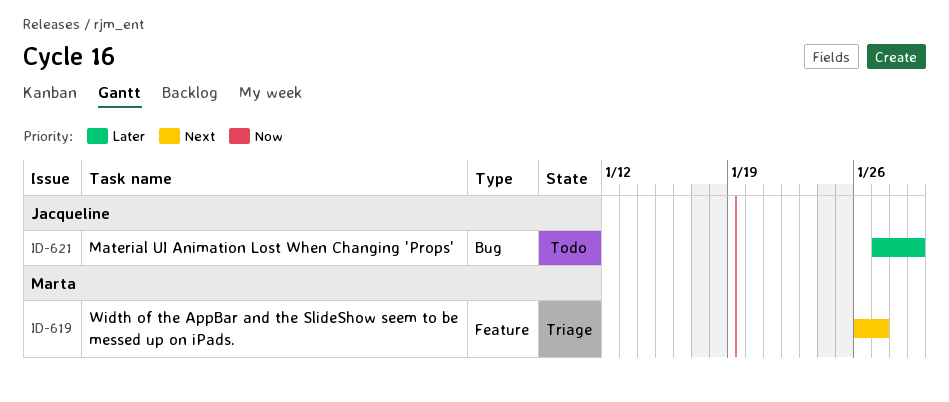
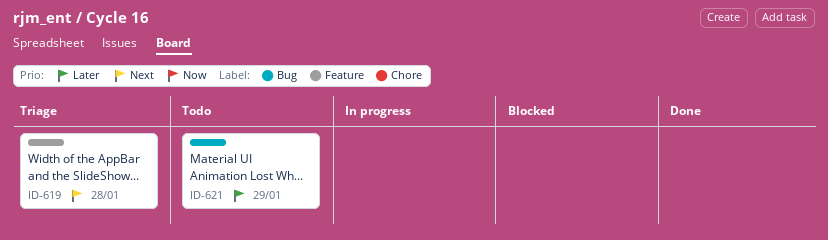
ID-619, due: Jan 27 -> Jan 28

